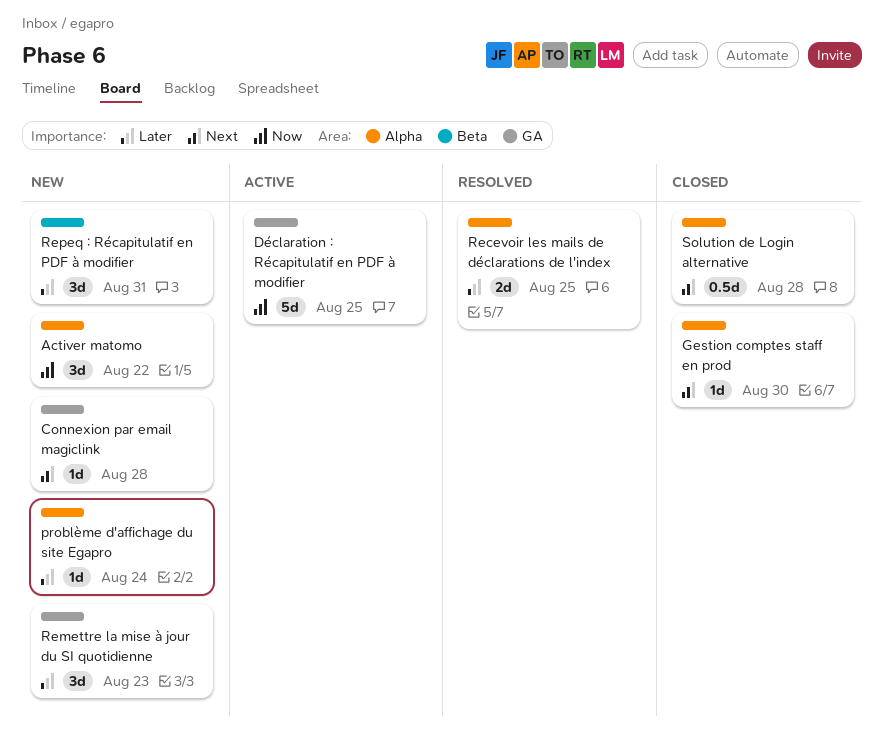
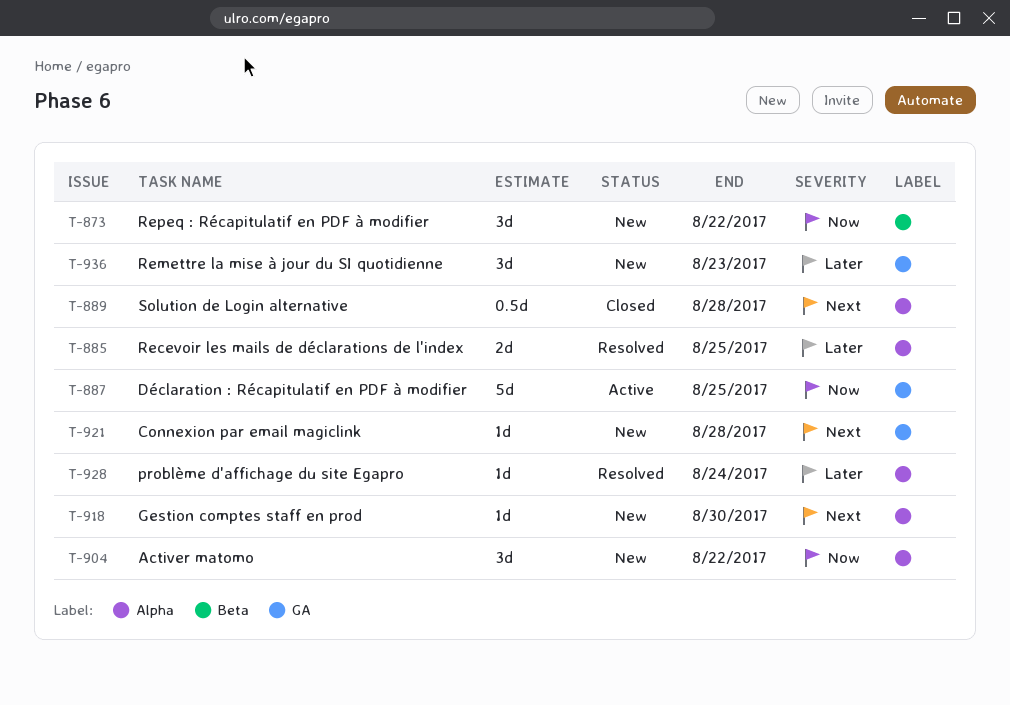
Gestion comptes staff en prod, status: Closed -> New
problème d'affichage du site Egapro, status: New -> Resolved
Repeq : Récapitulatif en PDF à modifier, priority: Later -> Now
Repeq : Récapitulatif en PDF à modifier, due: Aug 31 -> Aug 22

